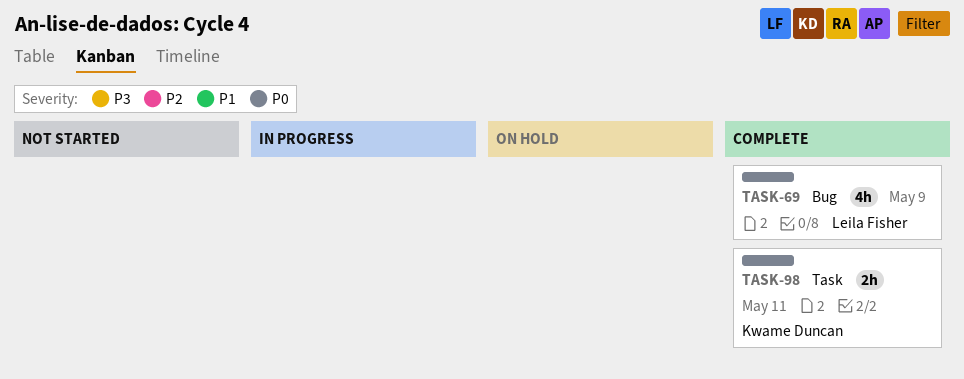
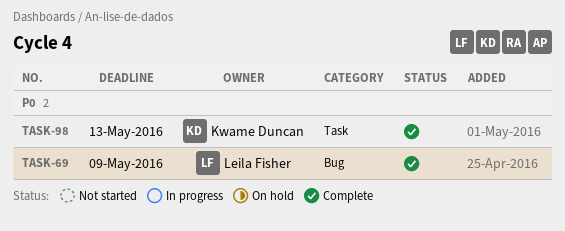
TASK-98, due: May 11 -> May 13

